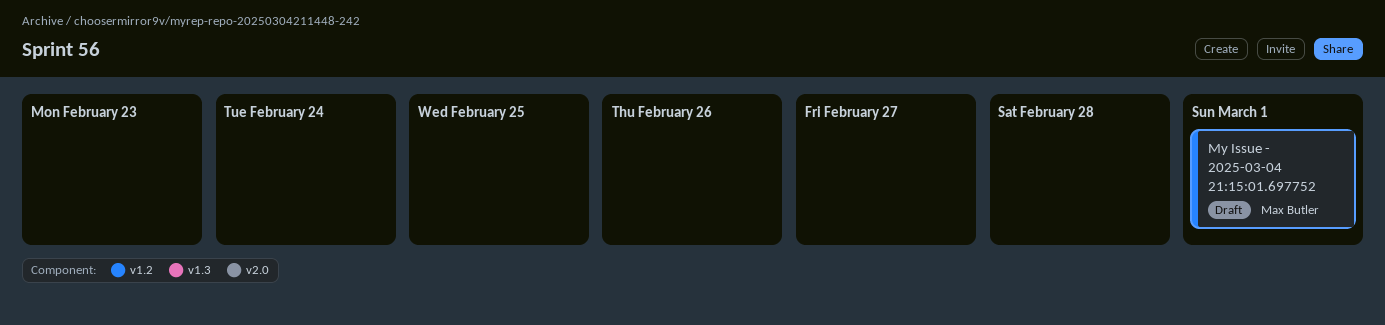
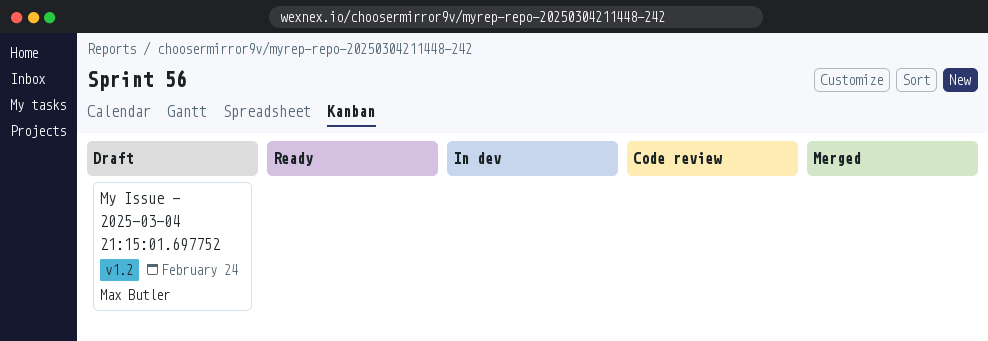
My Issue - 2025-03-04 21:15:01.697752, due: Mar 1 -> Feb 24

